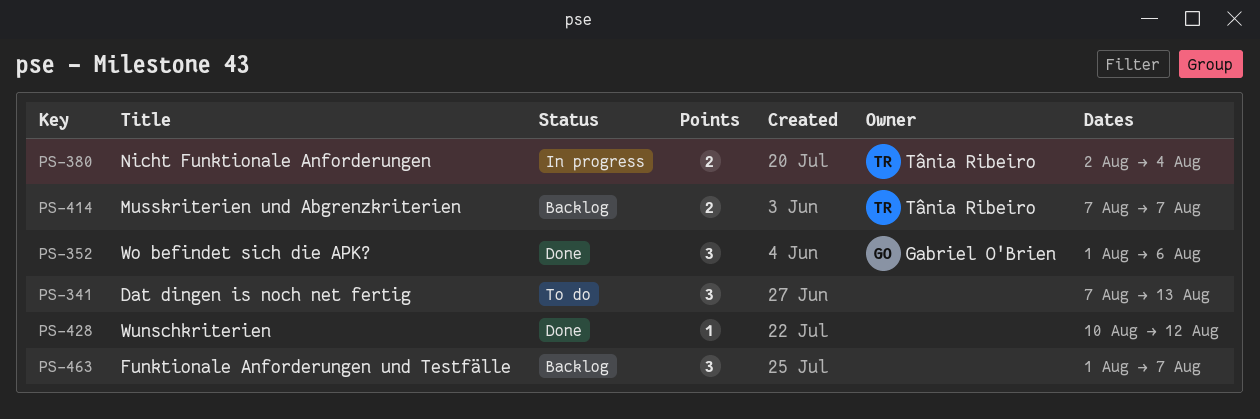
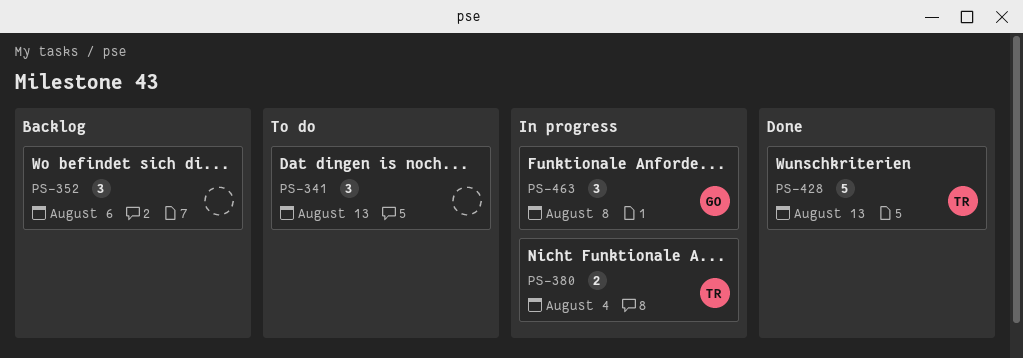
PS-352, status: Done -> Backlog
PS-352, owner: Gabriel O'Brien -> none
PS-414: present -> none
PS-428, owner: none -> Tânia Ribeiro
PS-428, estimate: 1 -> 5
PS-428, due: Aug 12 -> Aug 13
PS-463, status: Backlog -> In progress
PS-463, owner: none -> Gabriel O'Brien
PS-463, due: Aug 7 -> Aug 8

